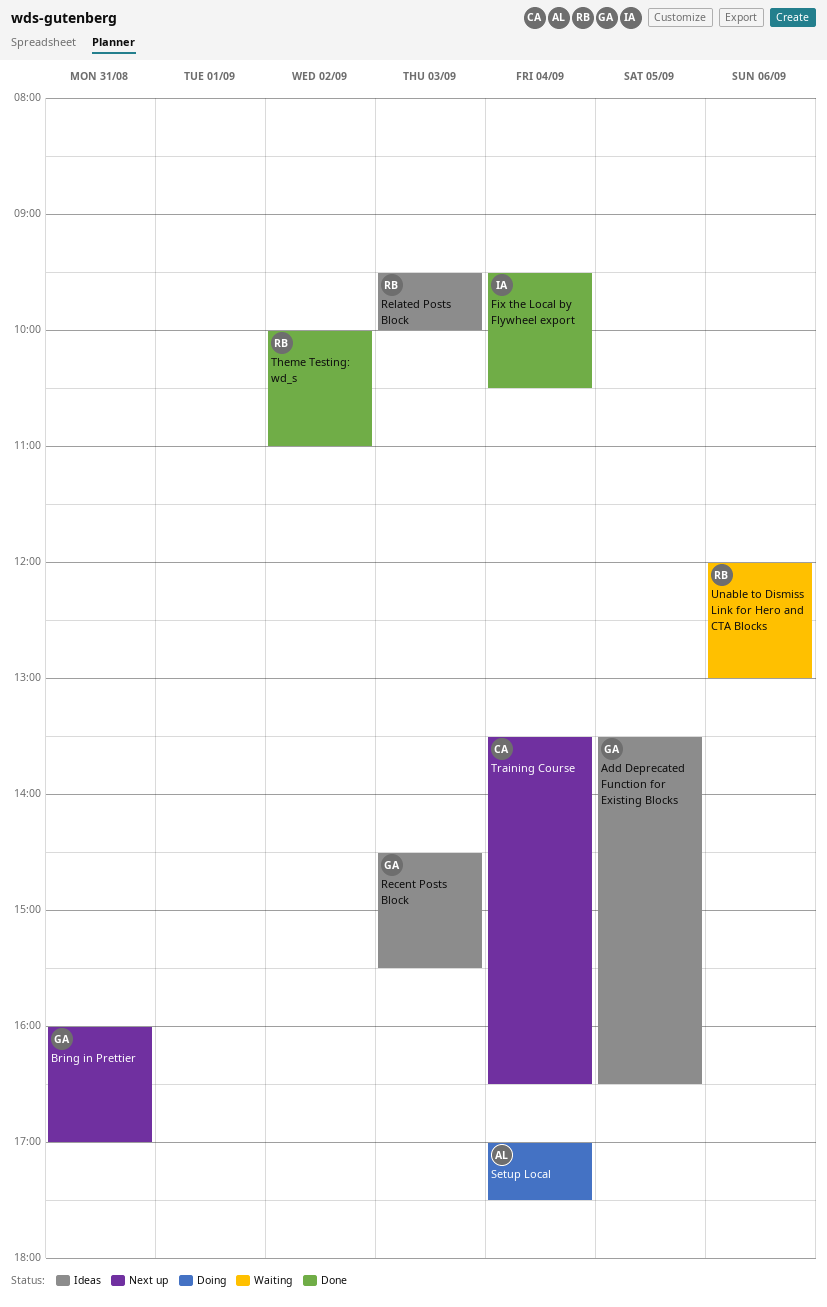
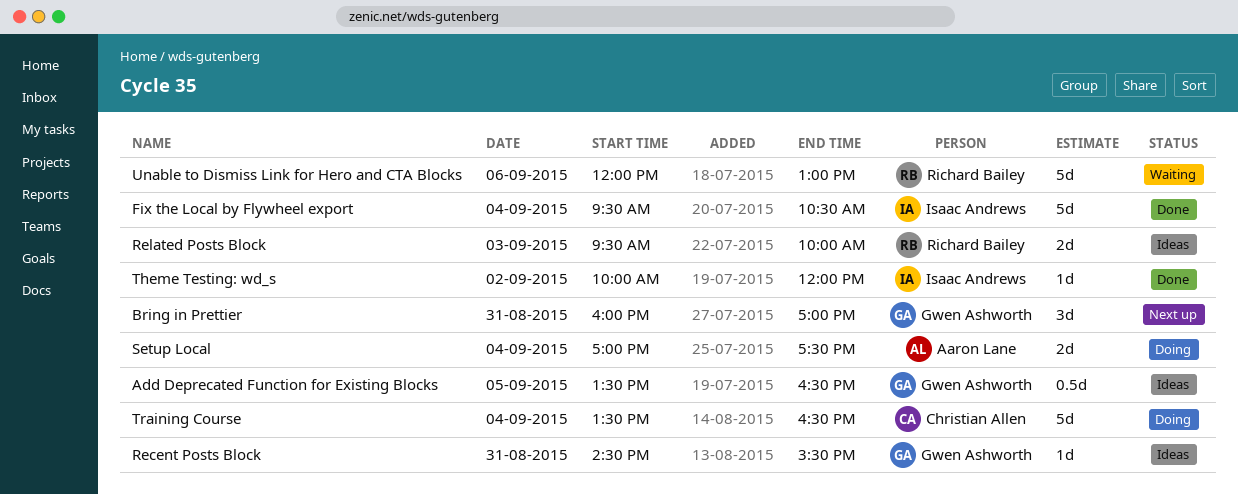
Recent Posts Block, day: Sep 3 -> Aug 31
Theme Testing: wd_s, owner: Richard Bailey -> Isaac Andrews
Theme Testing: wd_s, ends: 11:00 -> 12:00
Training Course, status: Next up -> Doing

